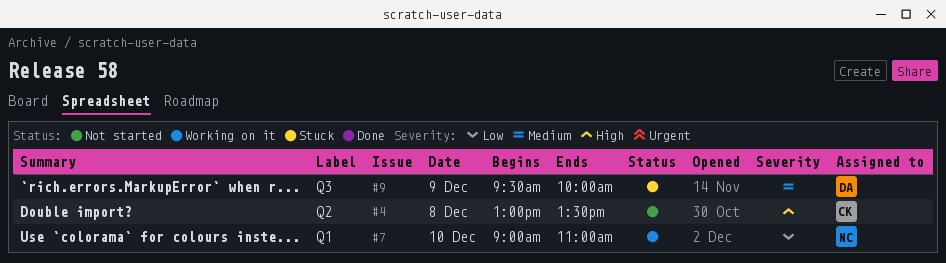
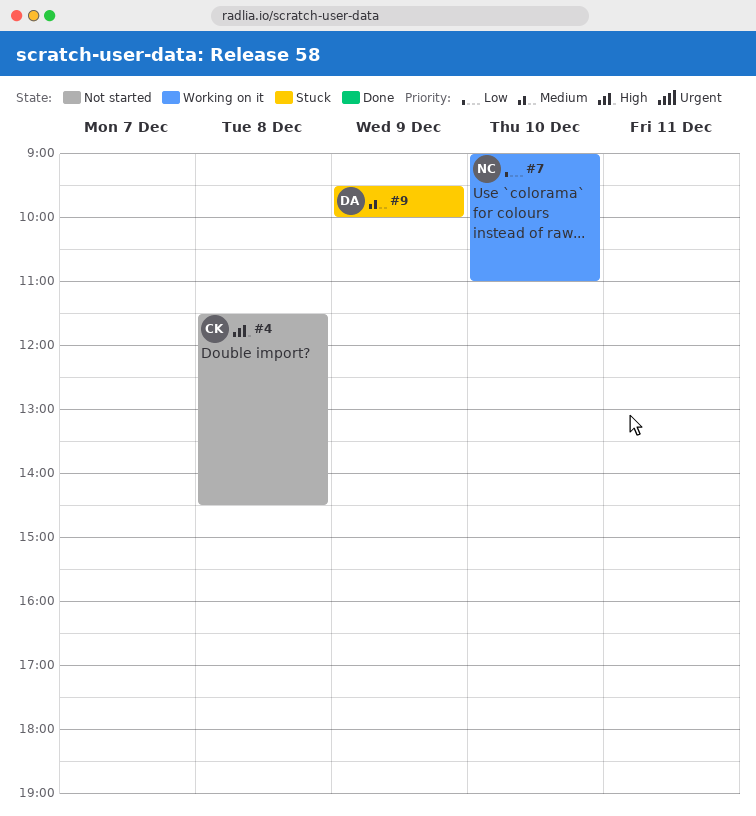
#4, begins: 13:00 -> 11:30
#4, ends: 13:30 -> 14:30

